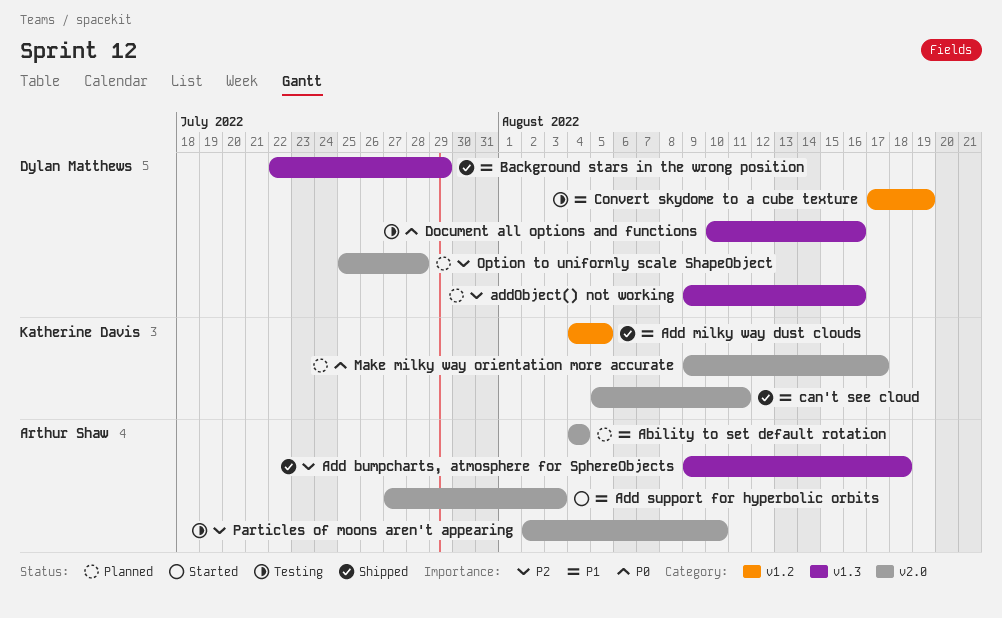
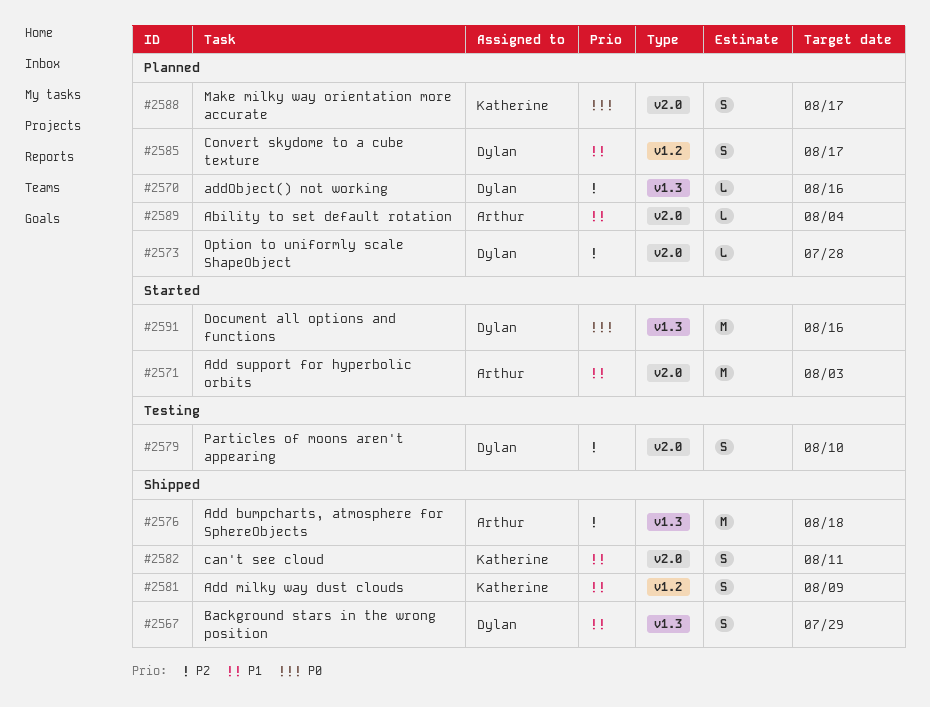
Add milky way dust clouds, due: Aug 5 -> Aug 9
Convert skydome to a cube texture, status: Testing -> Planned
Convert skydome to a cube texture, due: Aug 19 -> Aug 17
Document all options and functions, status: Testing -> Started
Particles of moons aren't appearing, owner: Arthur Shaw -> Dylan Matthews

